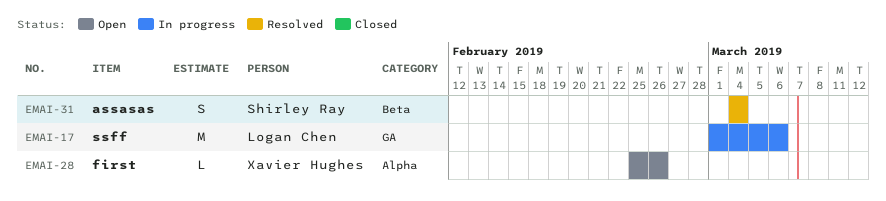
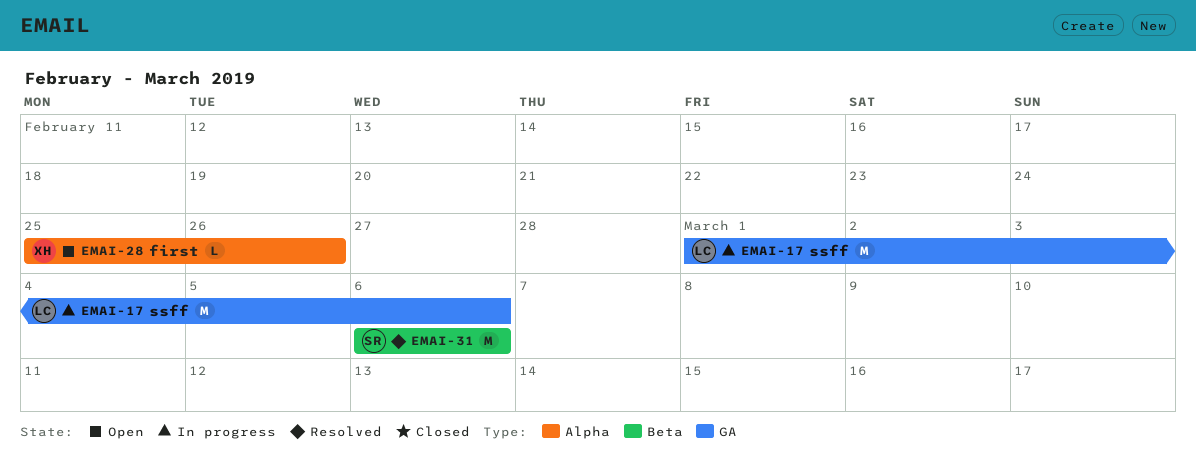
EMAI-31, estimate: S -> M
EMAI-31, start: Mar 4 -> Mar 6
EMAI-31, due: Mar 4 -> Mar 6

